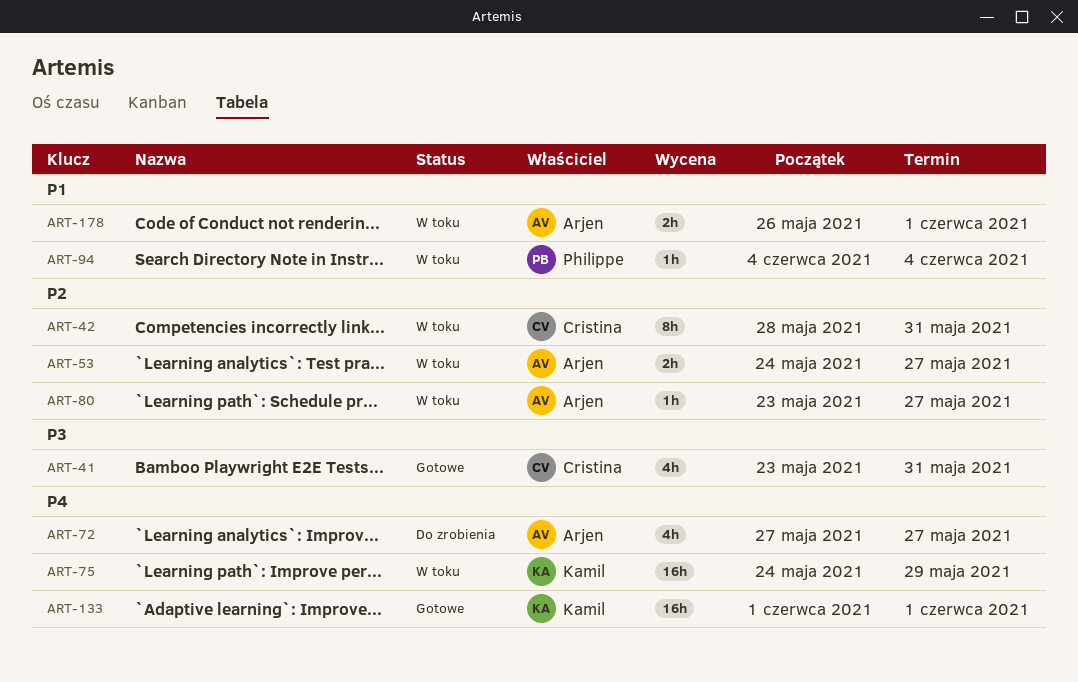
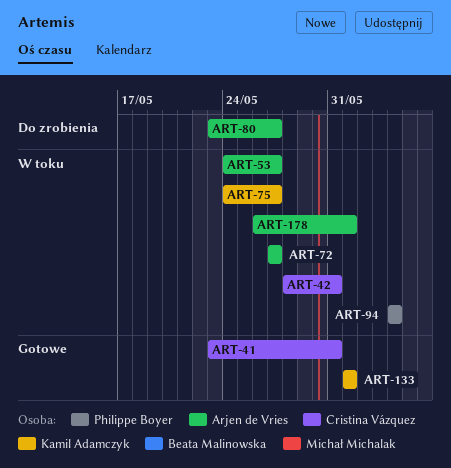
ART-72, status: Do zrobienia -> W toku
ART-75, due: May 29 -> May 27
ART-80, status: W toku -> Do zrobienia

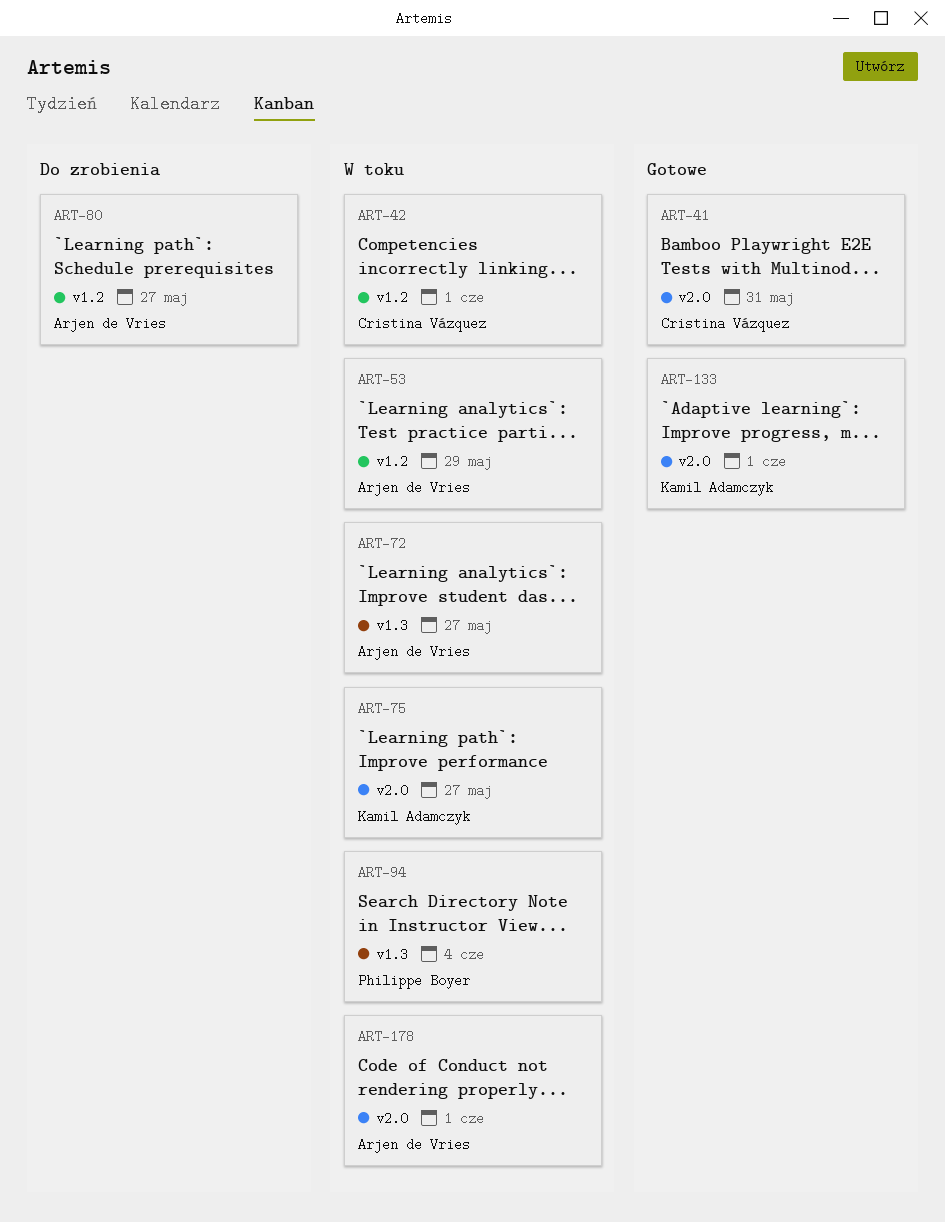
ART-42, due: May 31 -> Jun 1
ART-53, due: May 27 -> May 29

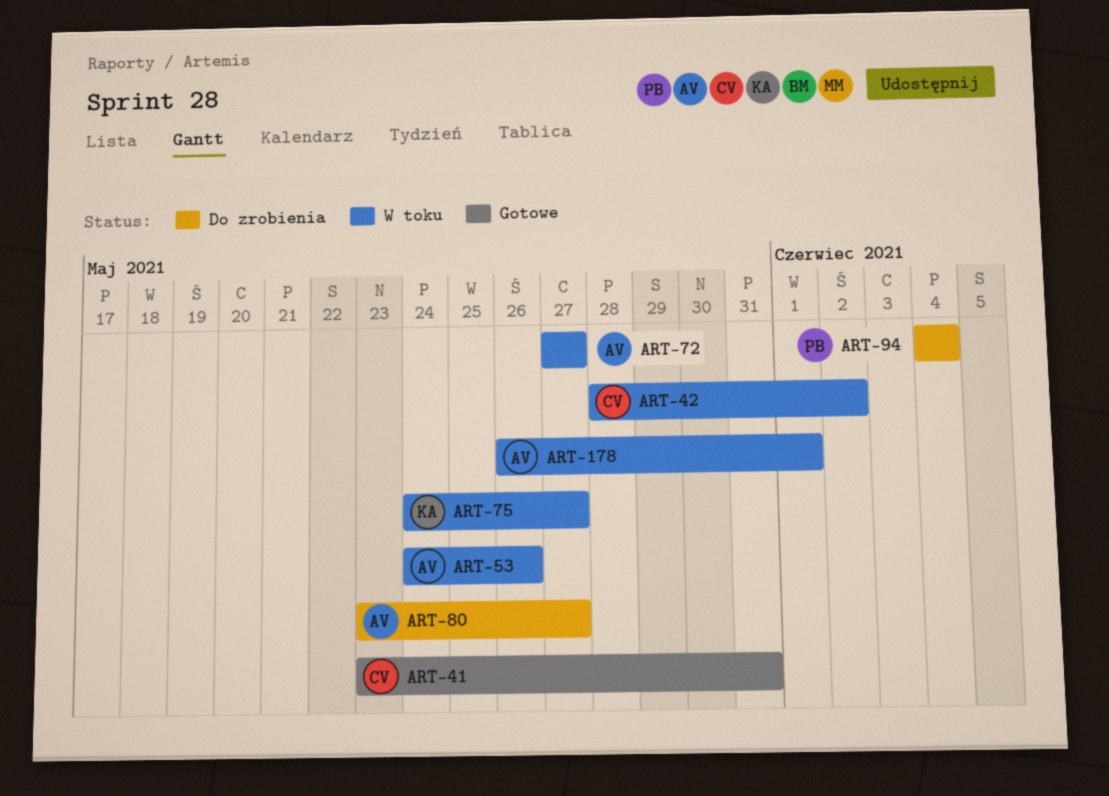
ART-42, due: Jun 1 -> Jun 2
ART-53, due: May 29 -> May 26
ART-94, status: W toku -> Do zrobienia
ART-133: present -> none

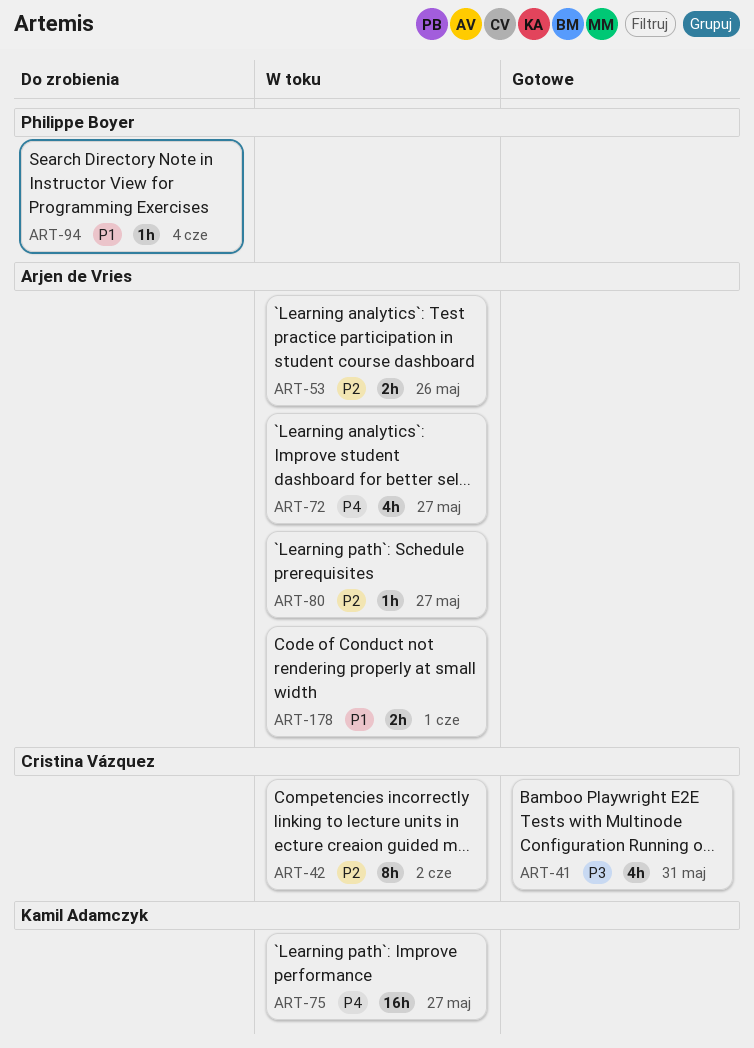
ART-80, status: Do zrobienia -> W toku

